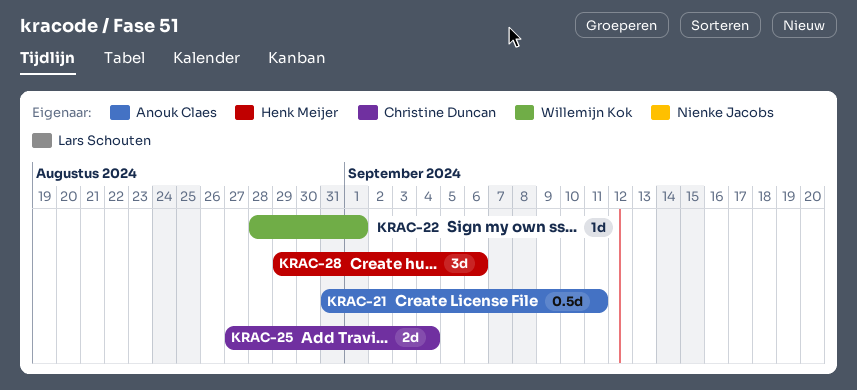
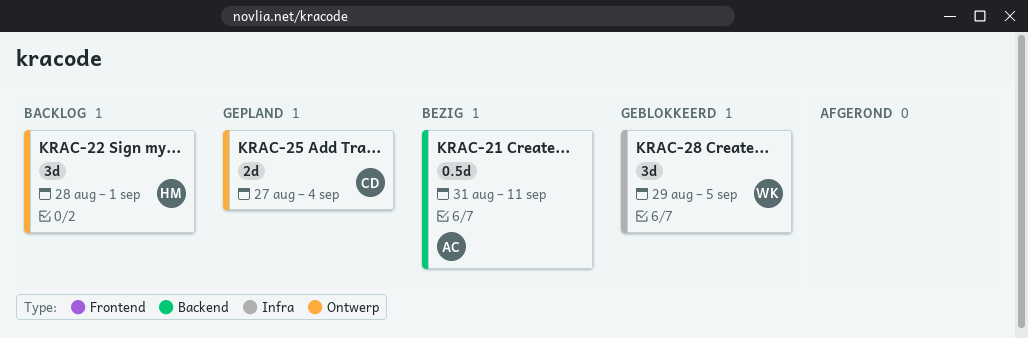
KRAC-22, owner: Willemijn Kok -> Henk Meijer
KRAC-22, estimate: 1d -> 3d
KRAC-28, owner: Henk Meijer -> Willemijn Kok
KRAC-28, due: Sep 6 -> Sep 5

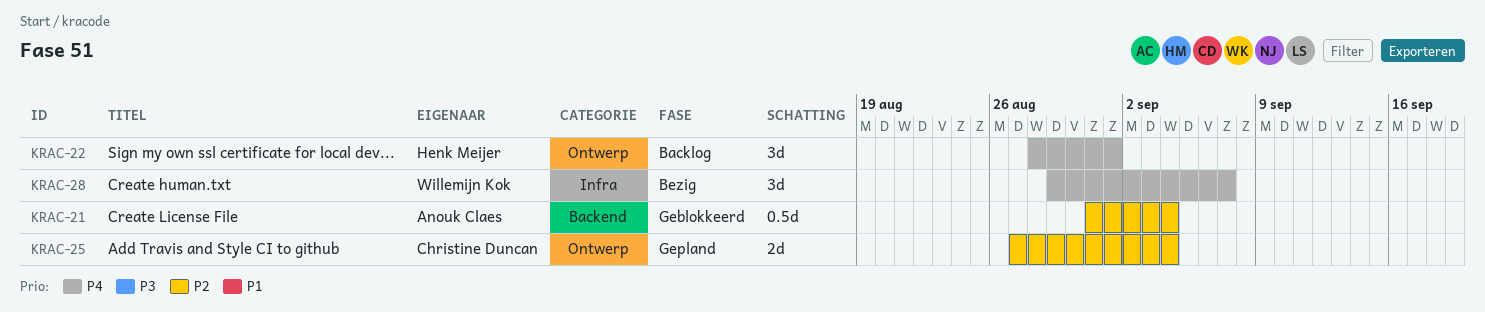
KRAC-21, status: Bezig -> Geblokkeerd
KRAC-21, due: Sep 11 -> Sep 4
KRAC-28, status: Geblokkeerd -> Bezig
KRAC-28, due: Sep 5 -> Sep 7

